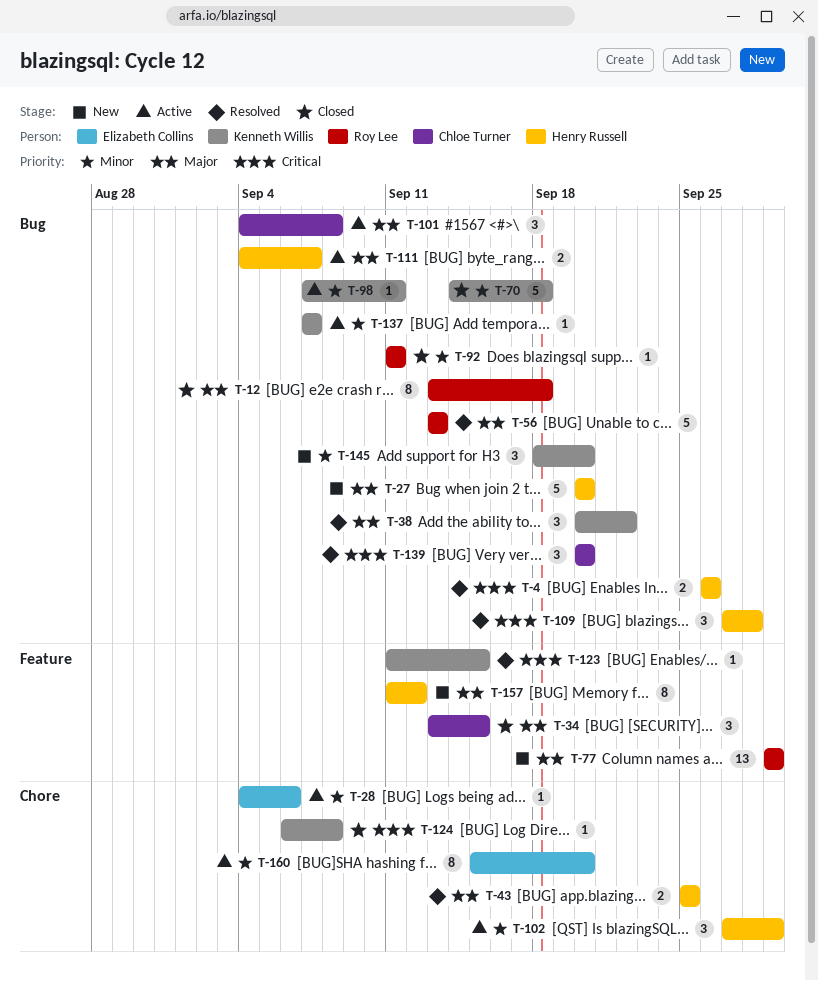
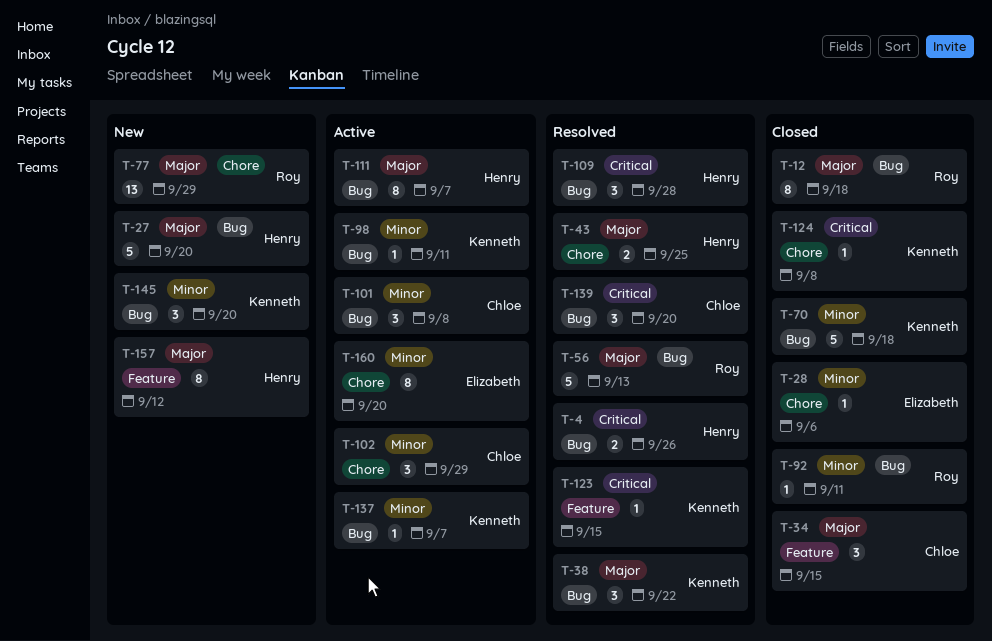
T-28, status: Active -> Closed
T-77, label: Feature -> Chore
T-101, priority: Major -> Minor
T-102, owner: Henry Russell -> Chloe Turner
T-111, estimate: 2 -> 8

